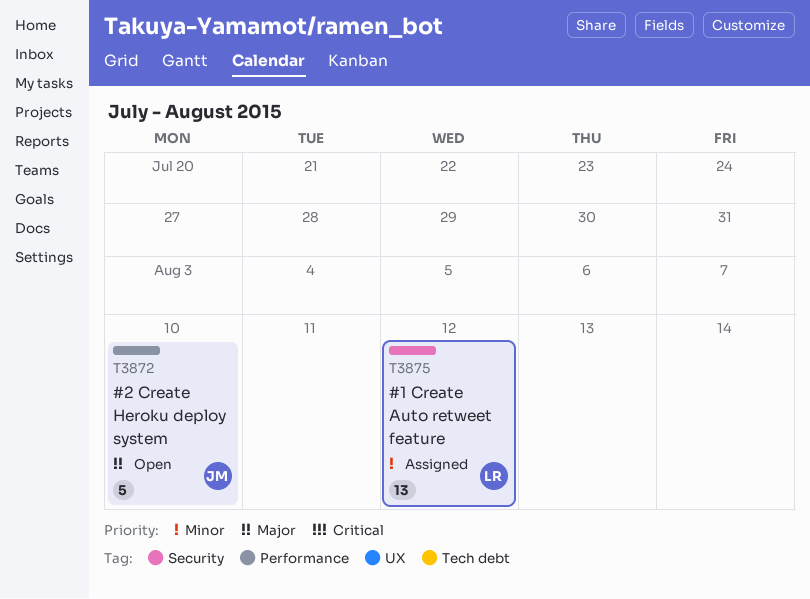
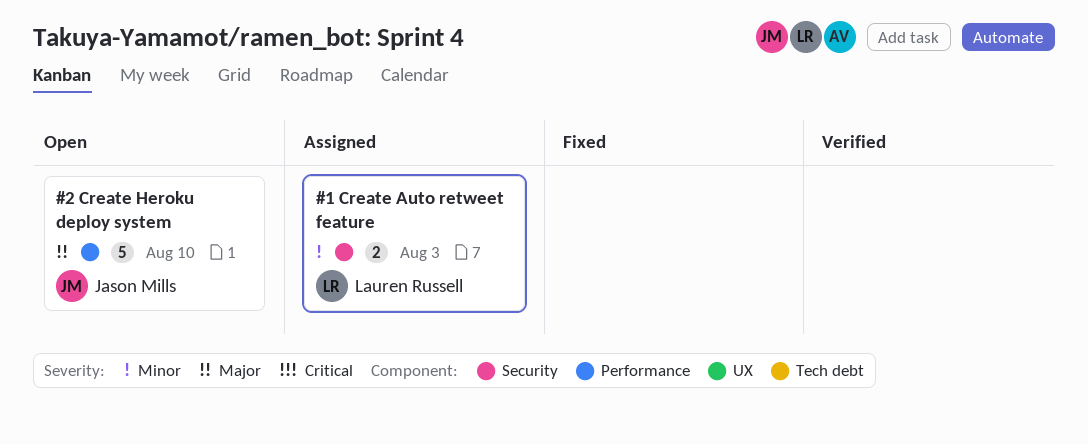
#1 Create Auto retweet feature, estimate: 13 -> 2
#1 Create Auto retweet feature, due: Aug 12 -> Aug 3

